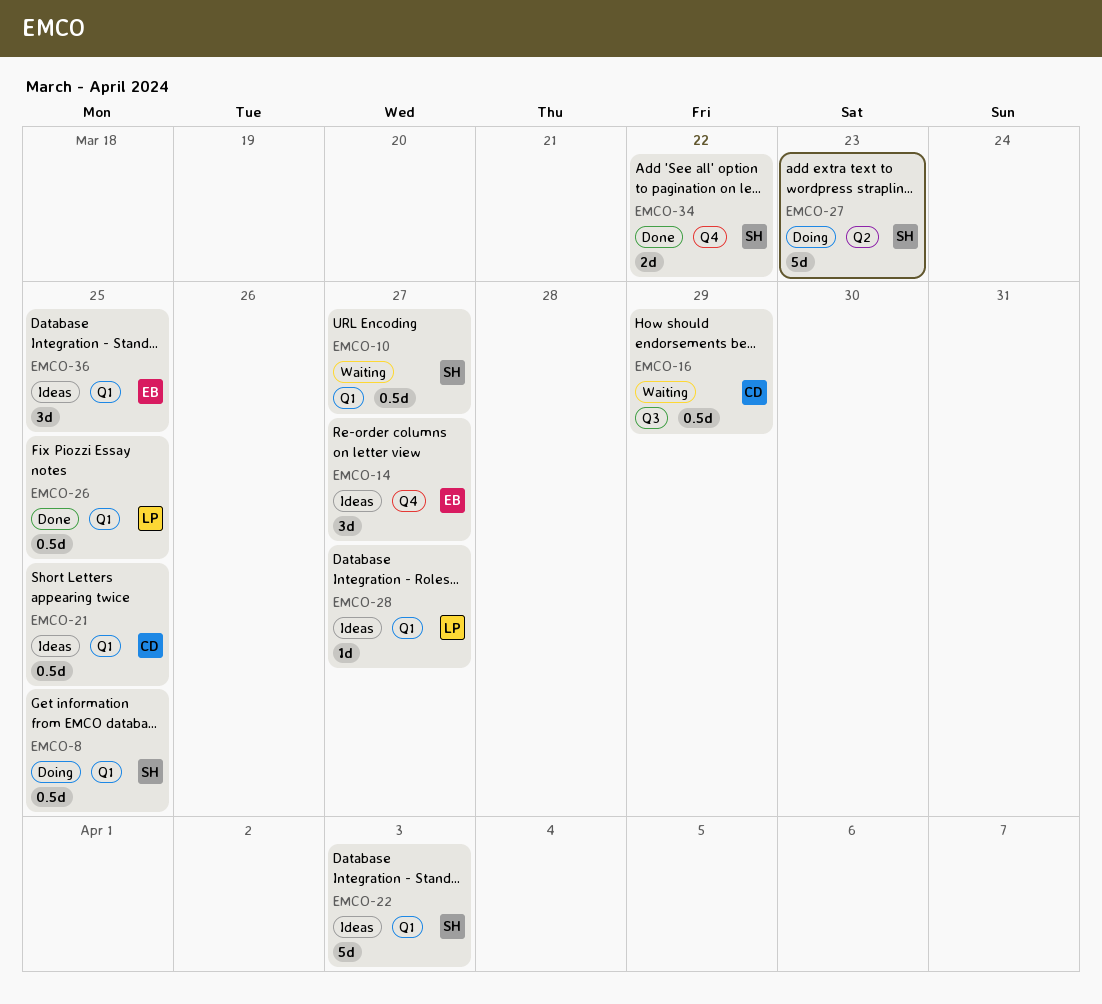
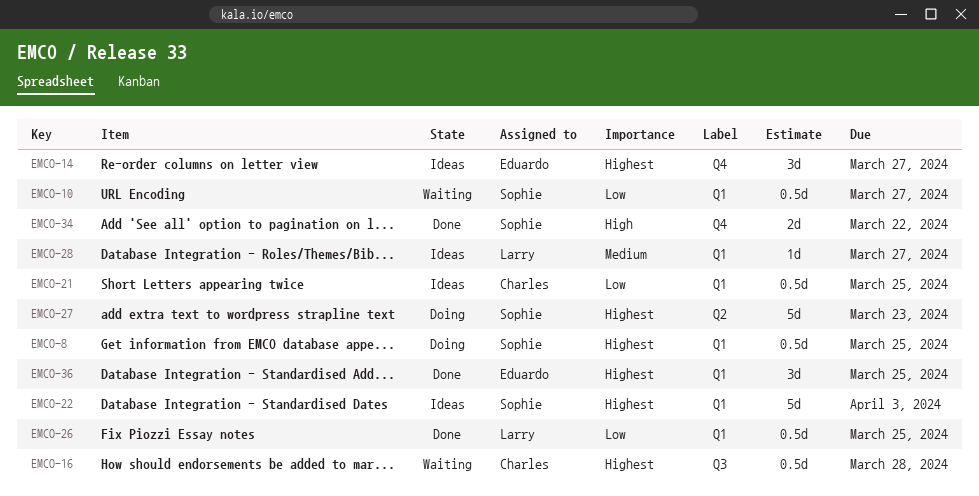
EMCO-16, due: Mar 29 -> Mar 28
EMCO-36, status: Ideas -> Done

